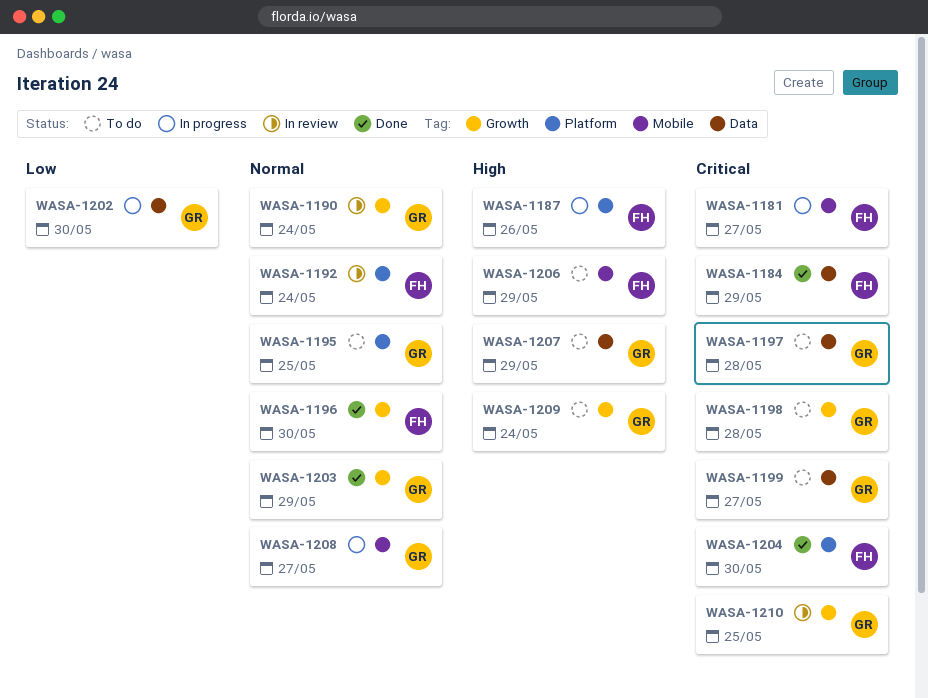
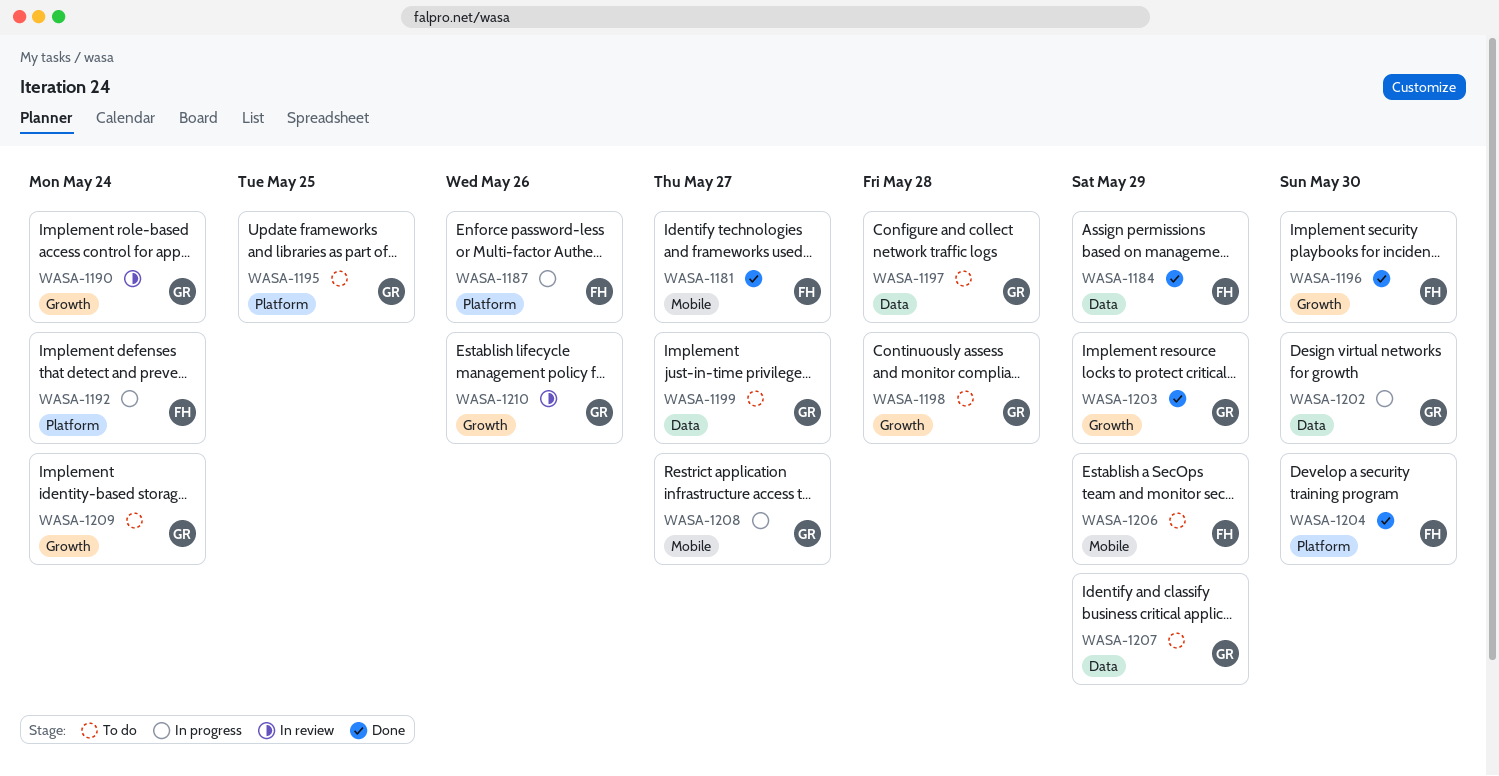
WASA-1181, status: In progress -> Done
WASA-1192, status: In review -> In progress
WASA-1210, due: May 25 -> May 26

